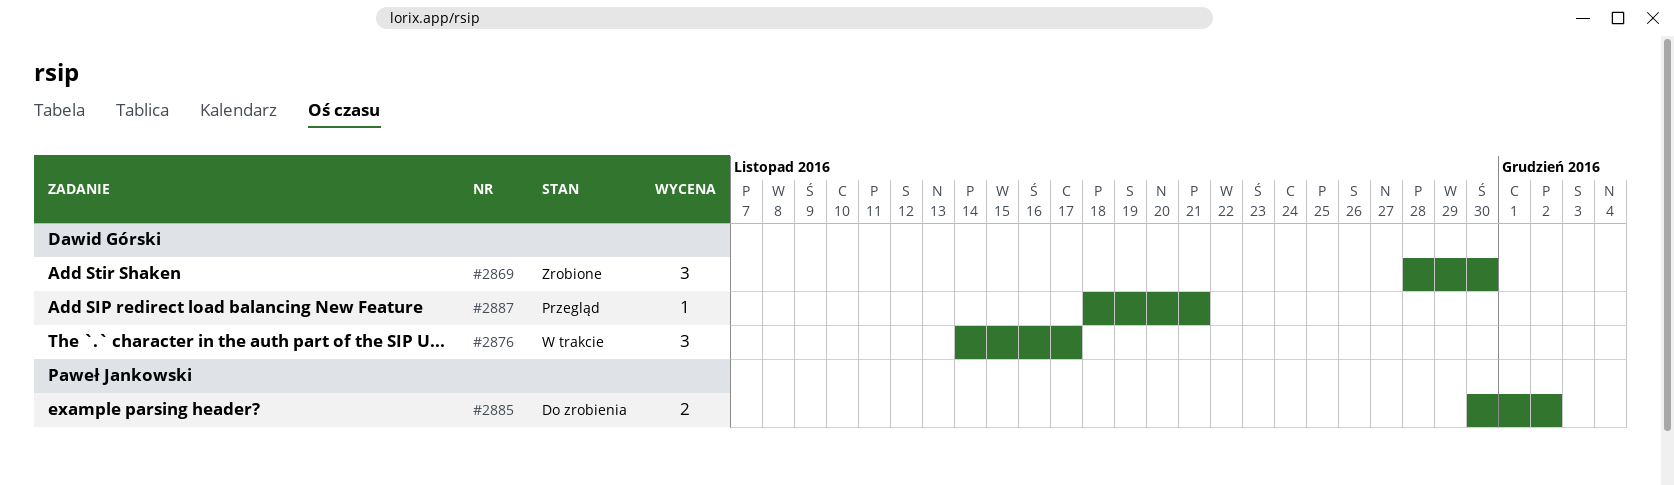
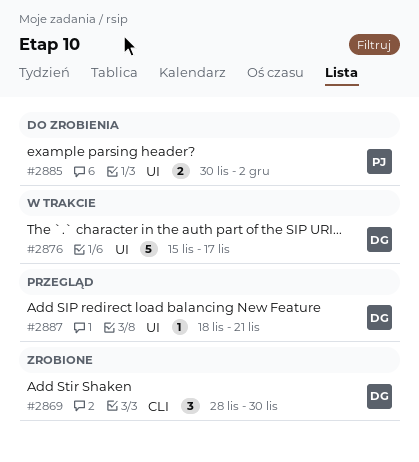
#2876, estimate: 3 -> 5
#2876, start: Nov 14 -> Nov 15

